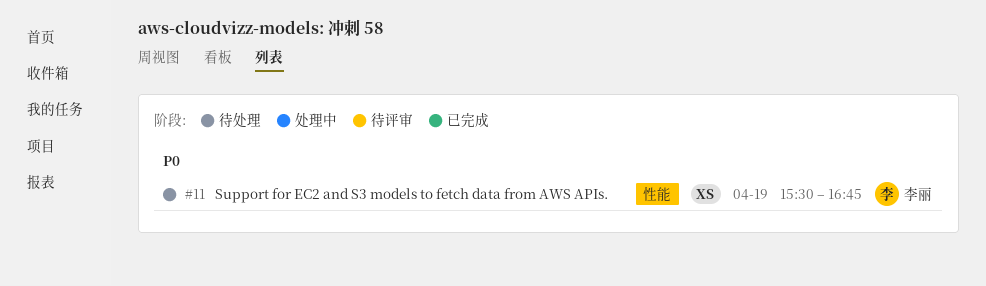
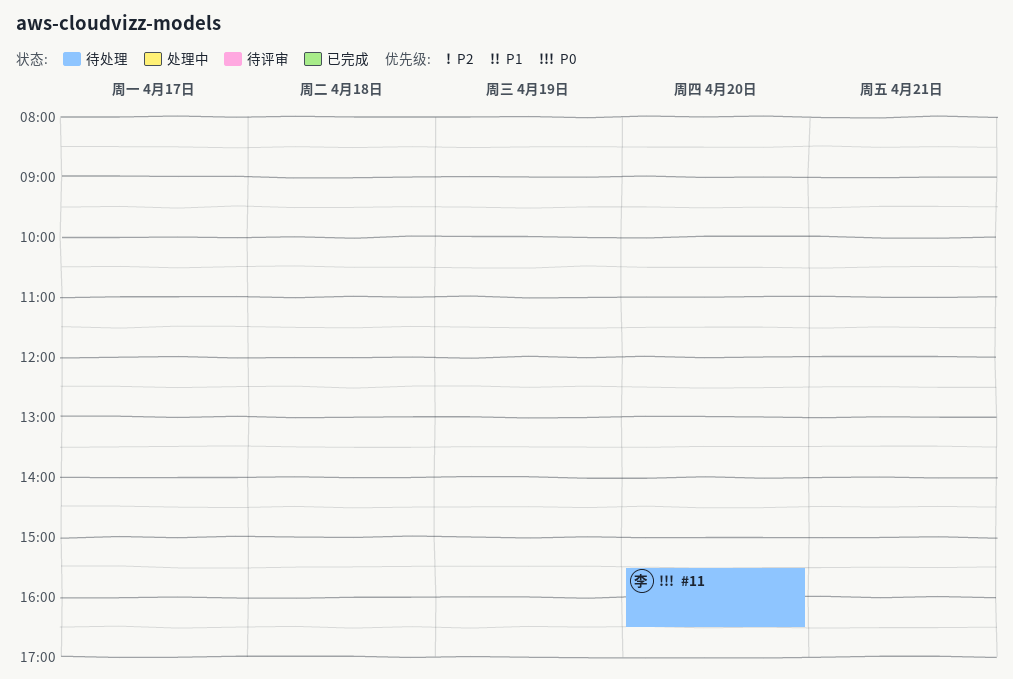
#11, day: Apr 19 -> Apr 20
#11, ends: 16:45 -> 16:30

